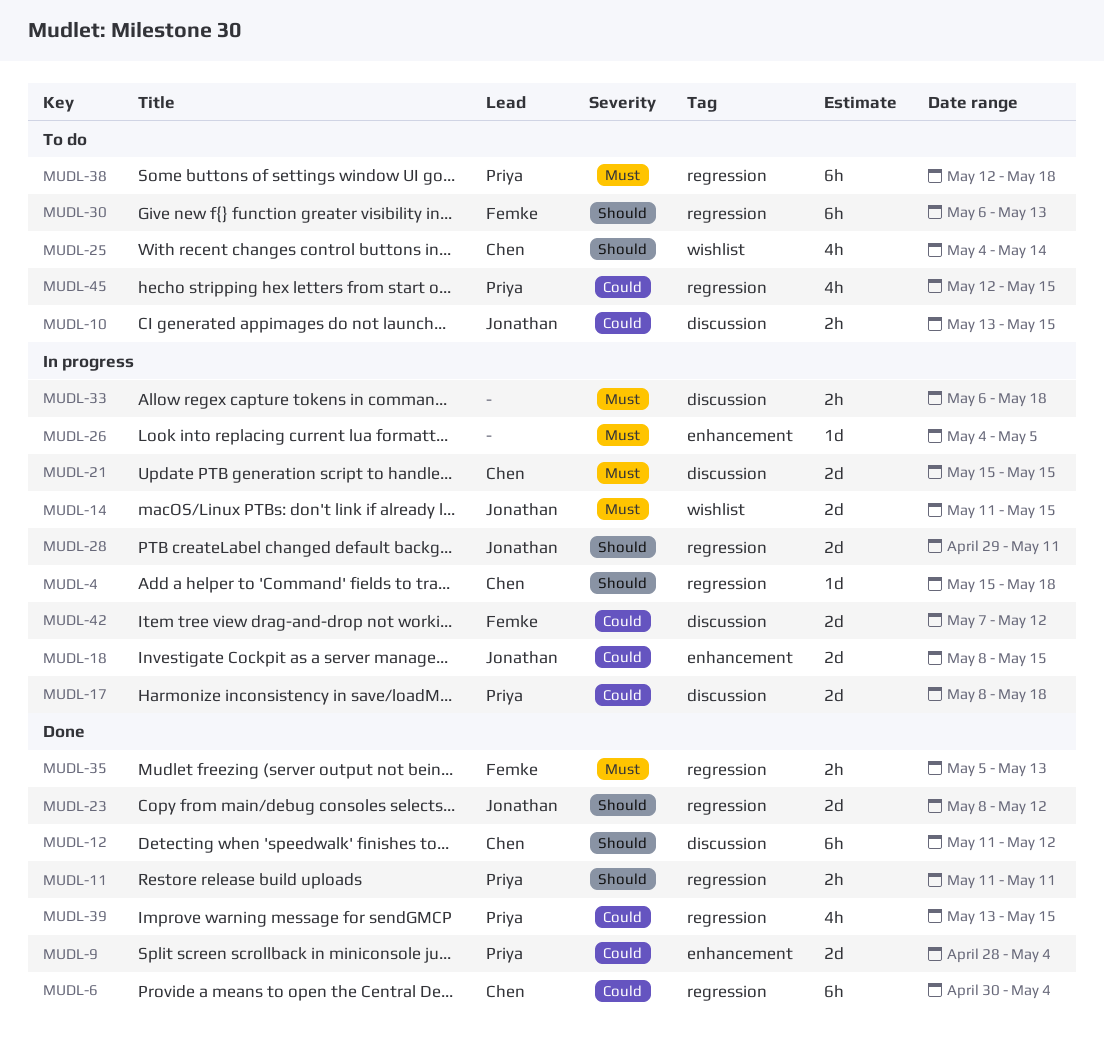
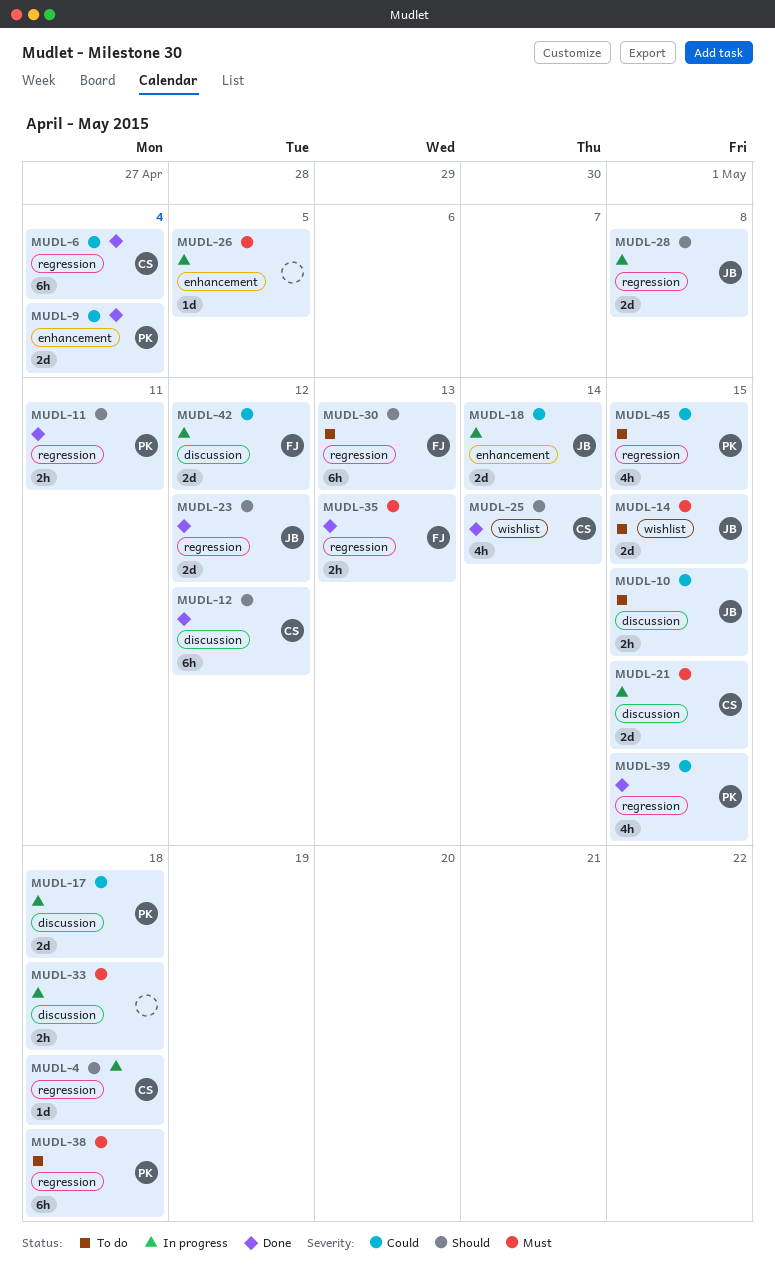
MUDL-14, status: In progress -> To do
MUDL-18, due: May 15 -> May 14
MUDL-25, status: To do -> Done
MUDL-28, due: May 11 -> May 8

